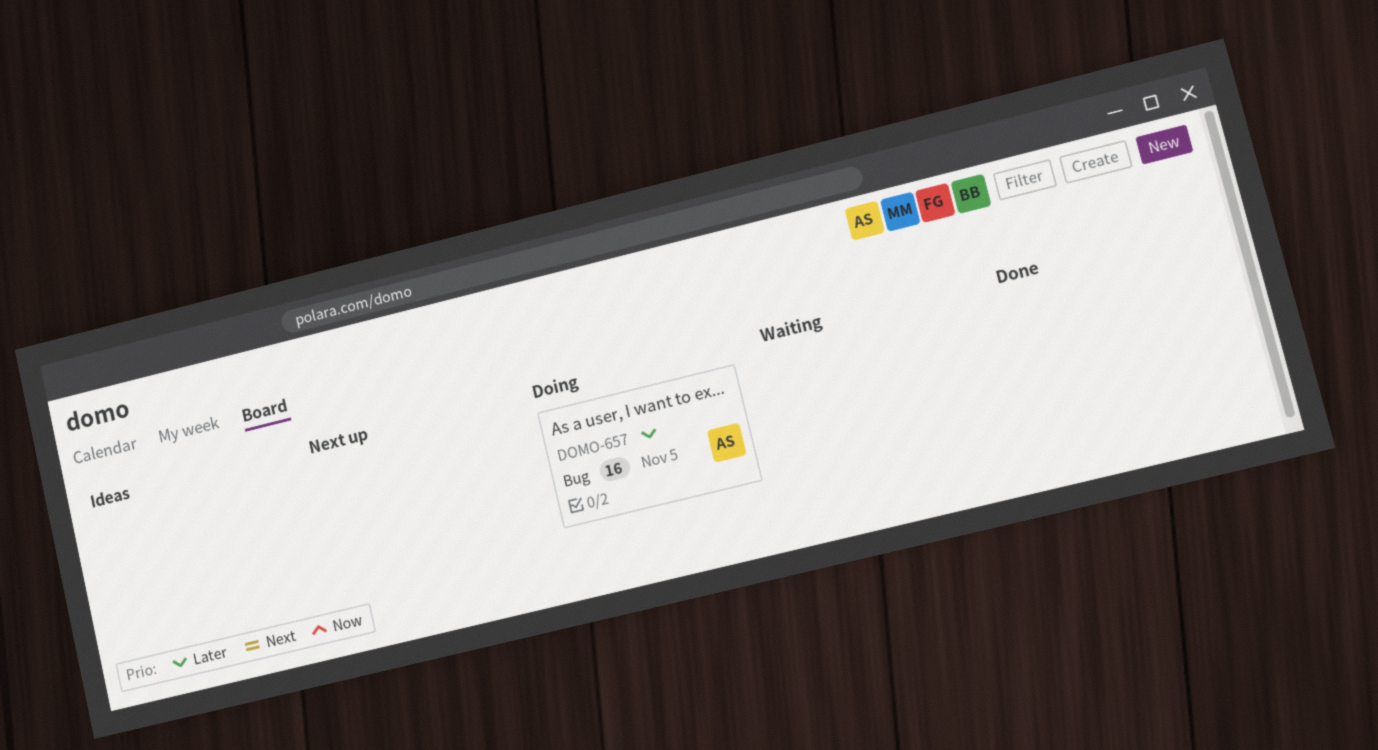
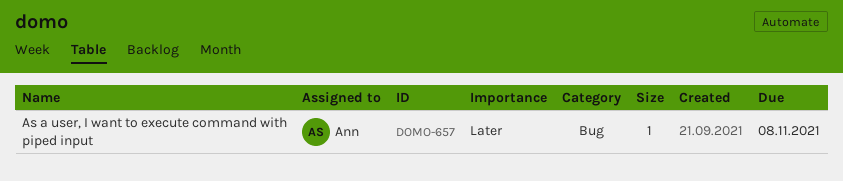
DOMO-657, estimate: 16 -> 1
DOMO-657, due: Nov 5 -> Nov 8

